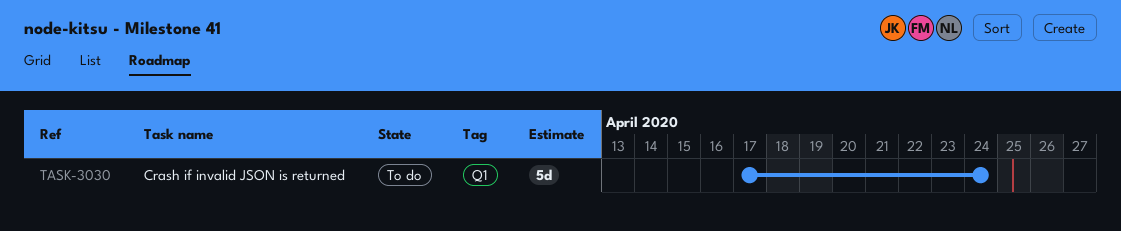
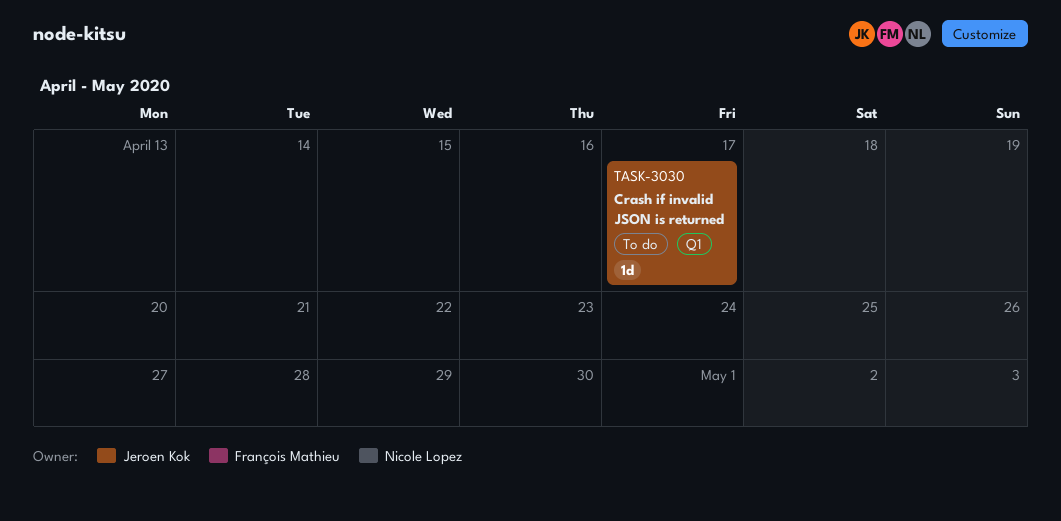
TASK-3030, estimate: 5d -> 1d
TASK-3030, due: Apr 24 -> Apr 17

